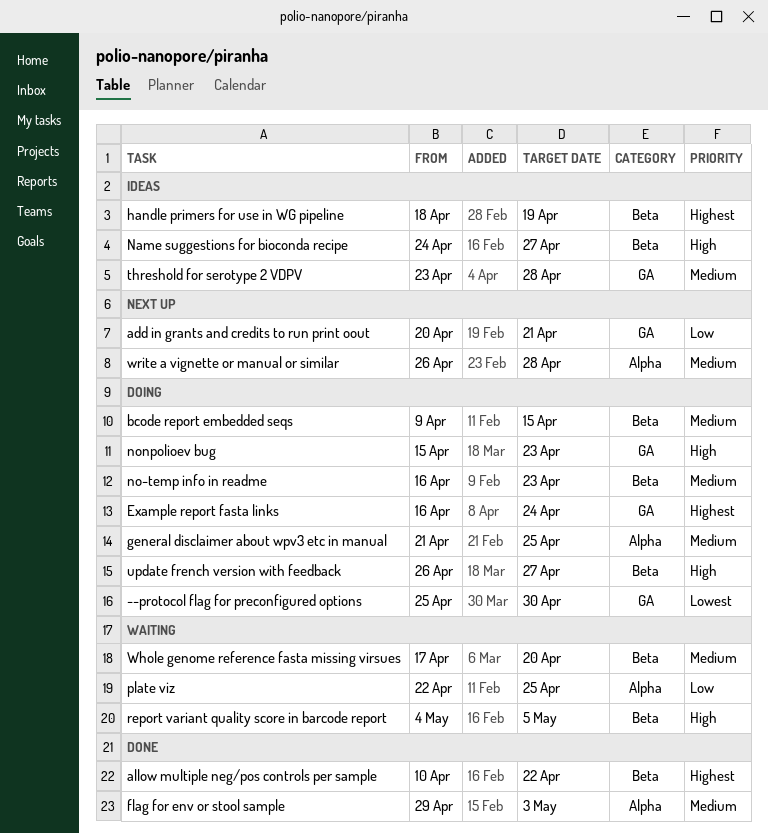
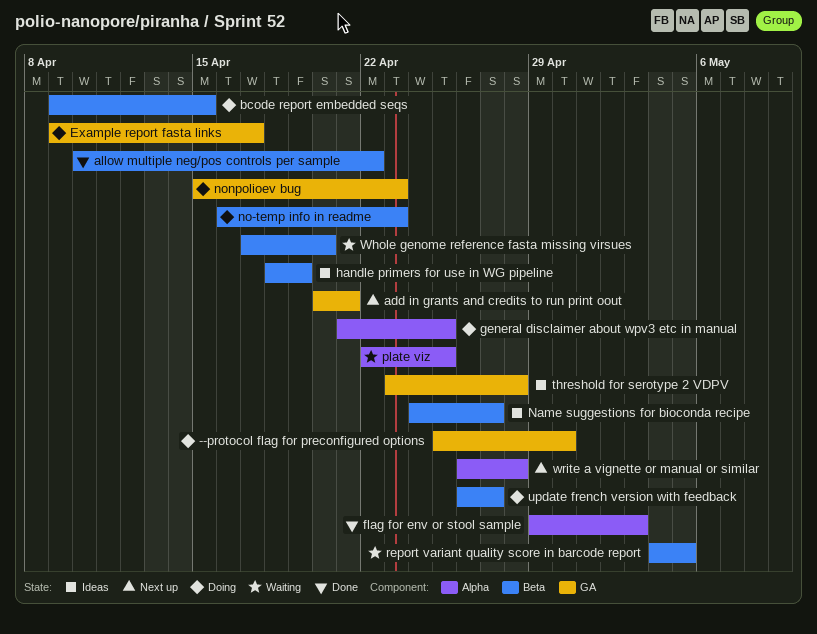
Example report fasta links, start: Apr 16 -> Apr 9
Example report fasta links, due: Apr 24 -> Apr 17

